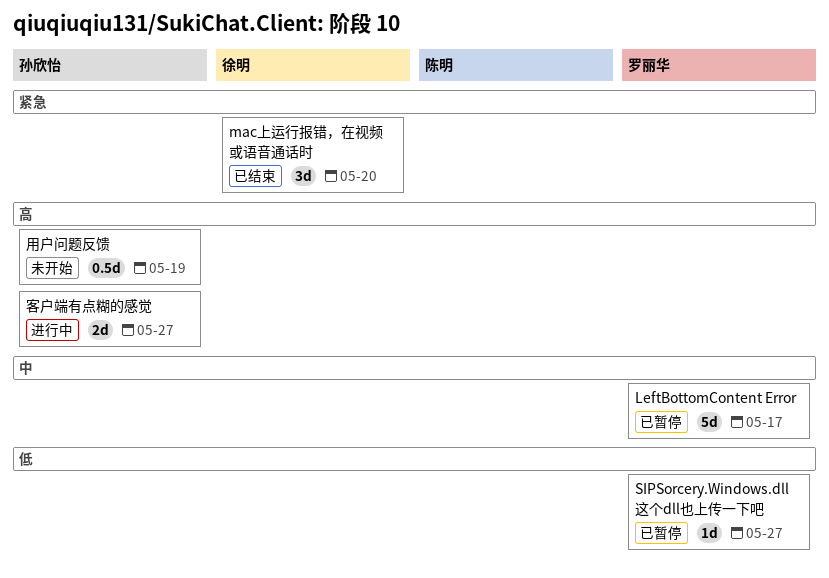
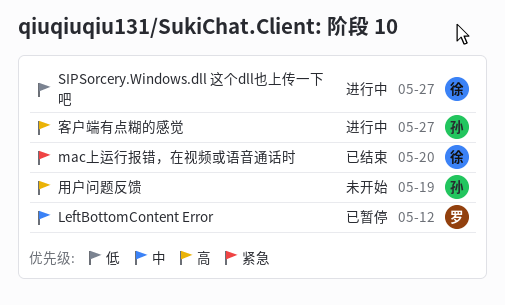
LeftBottomContent Error, due: May 17 -> May 12
SIPSorcery.Windows.dll 这个dll也上传一下吧, status: 已暂停 -> 进行中
SIPSorcery.Windows.dll 这个dll也上传一下吧, owner: 罗丽华 -> 徐明

